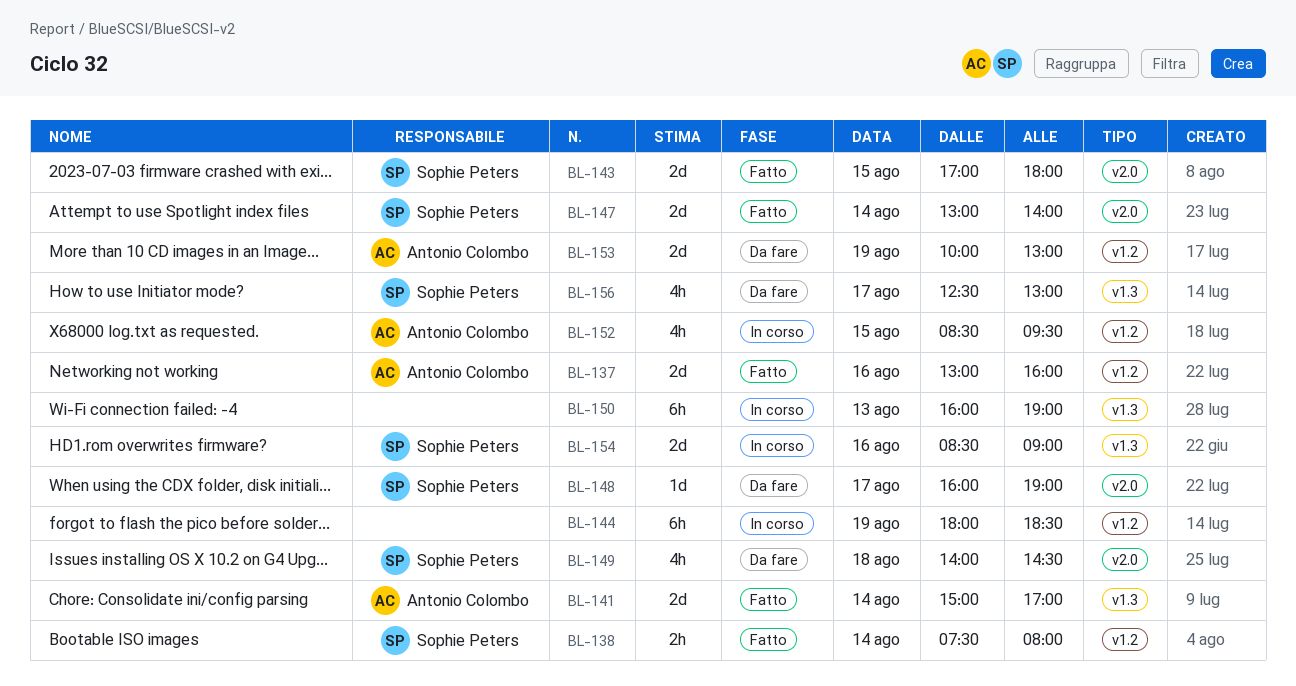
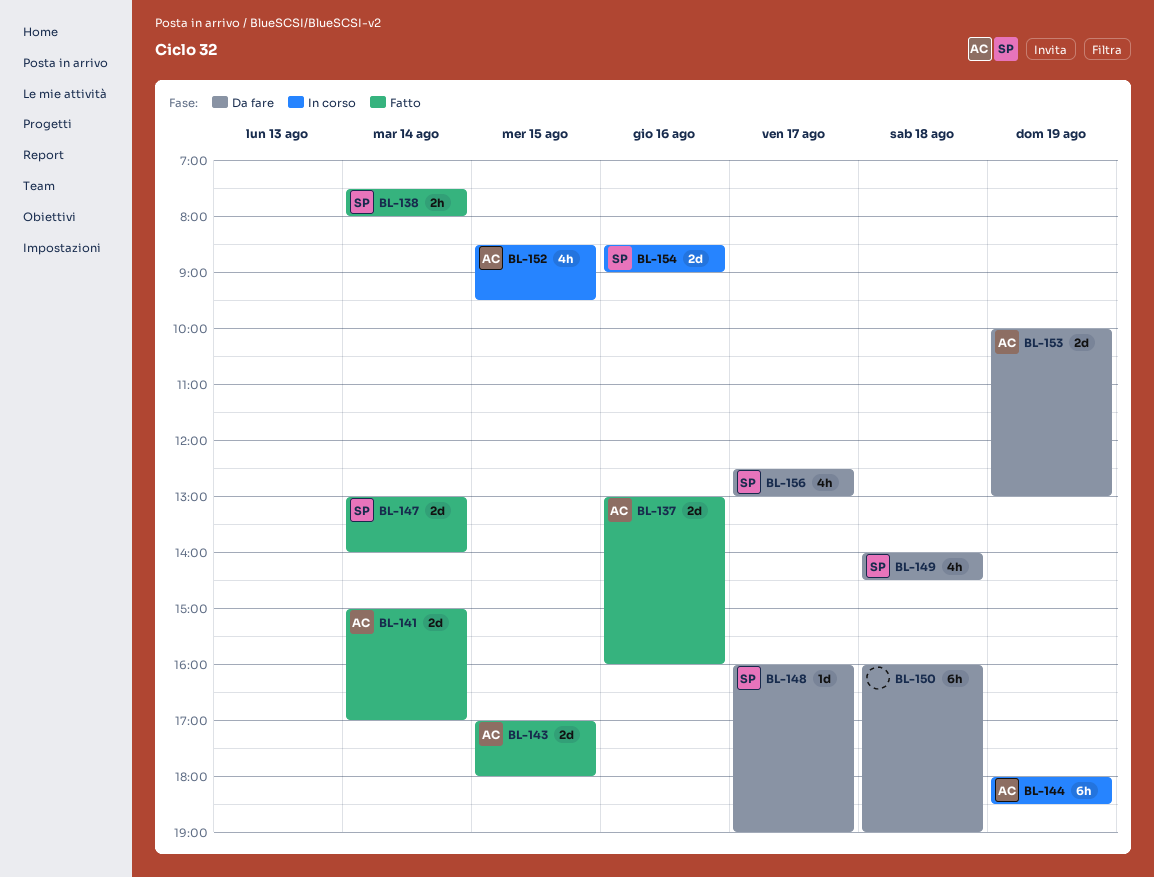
BL-143, owner: Sophie Peters -> Antonio Colombo
BL-144, owner: none -> Antonio Colombo
BL-150, status: In corso -> Da fare
BL-150, day: Aug 13 -> Aug 18

